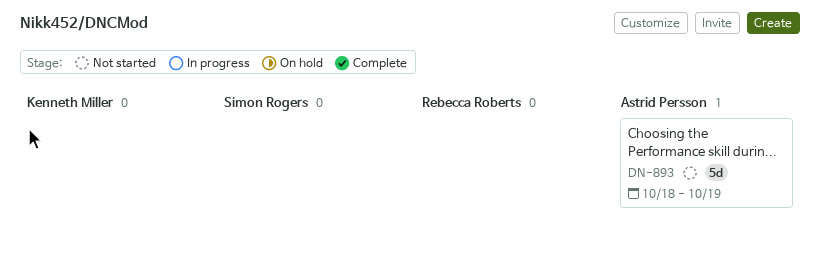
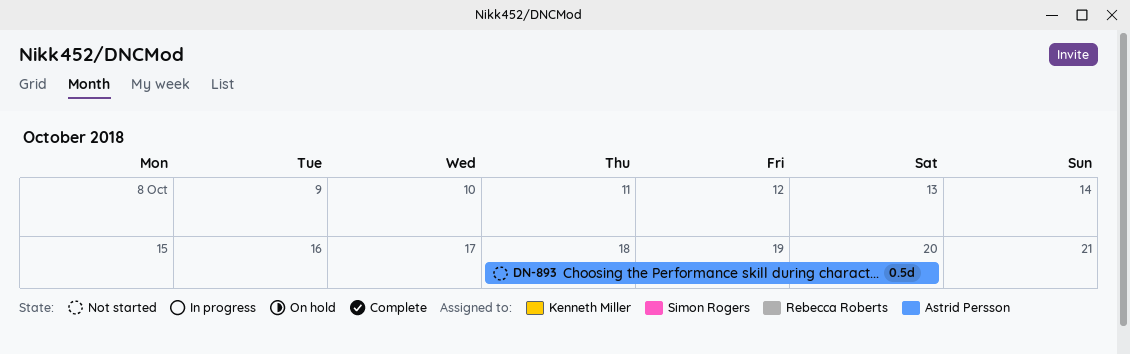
DN-893, estimate: 5d -> 0.5d
DN-893, due: Oct 19 -> Oct 20

